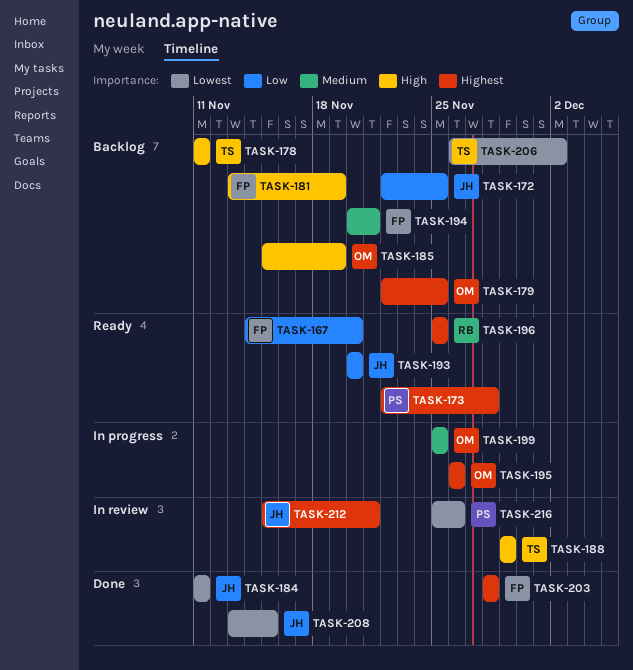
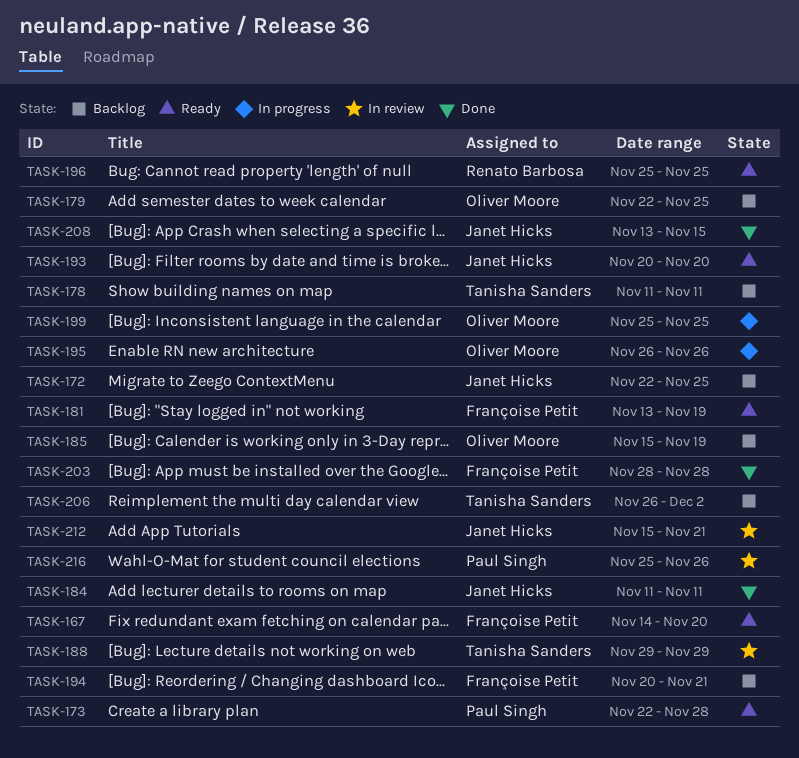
TASK-181, status: Backlog -> Ready

